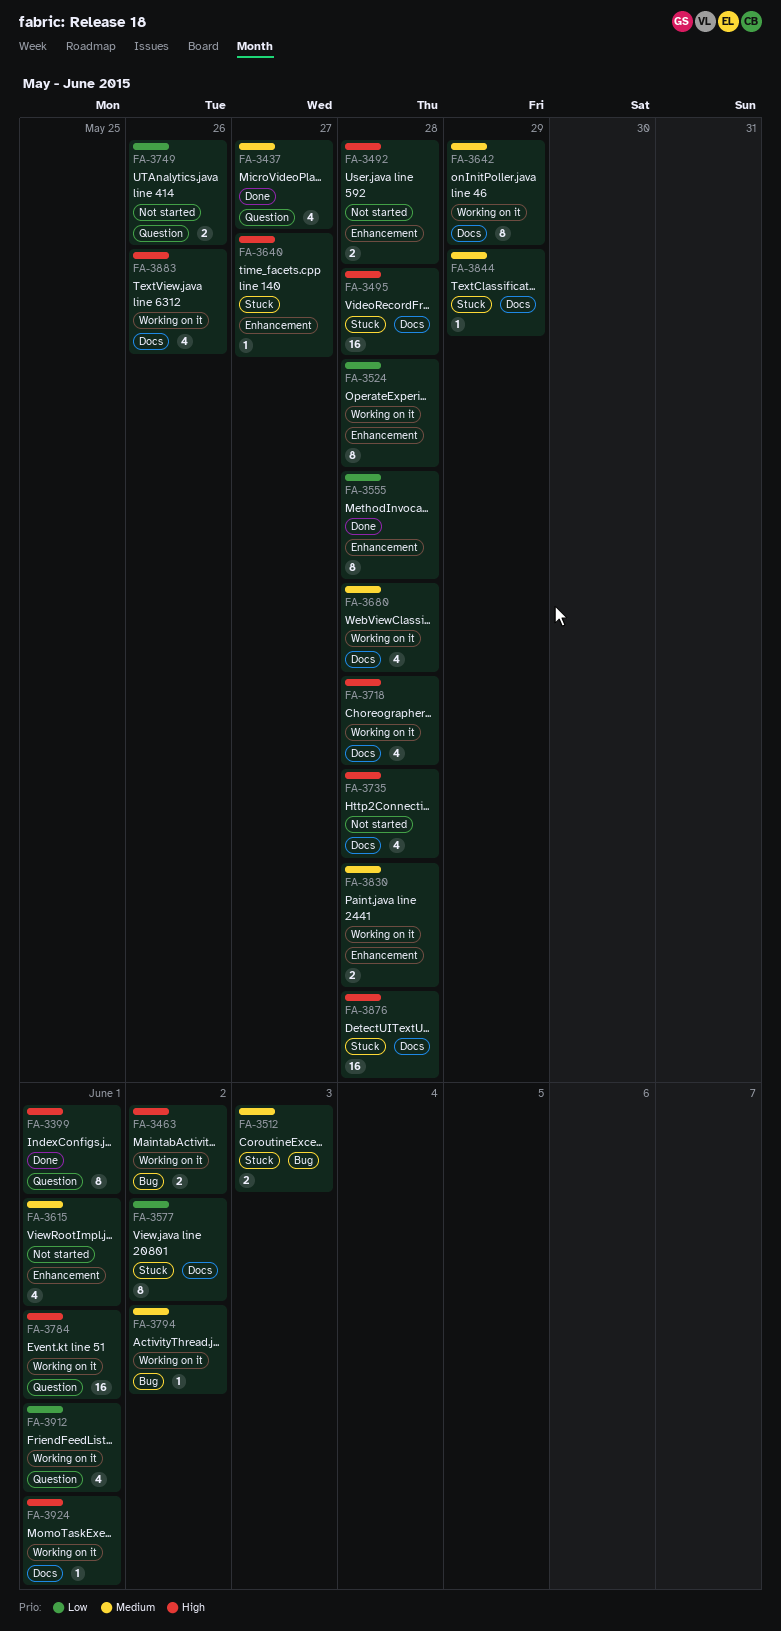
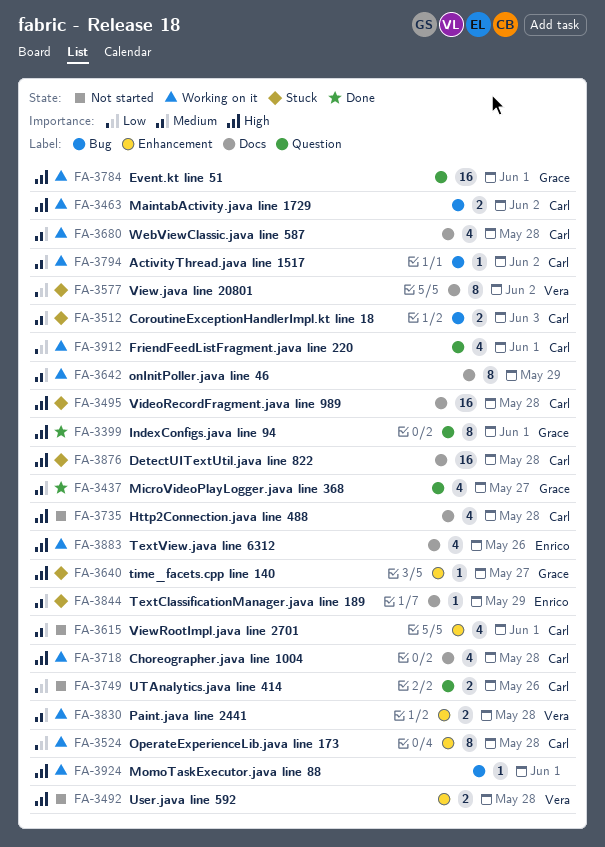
FA-3555: present -> none
FA-3924, label: Docs -> Bug

